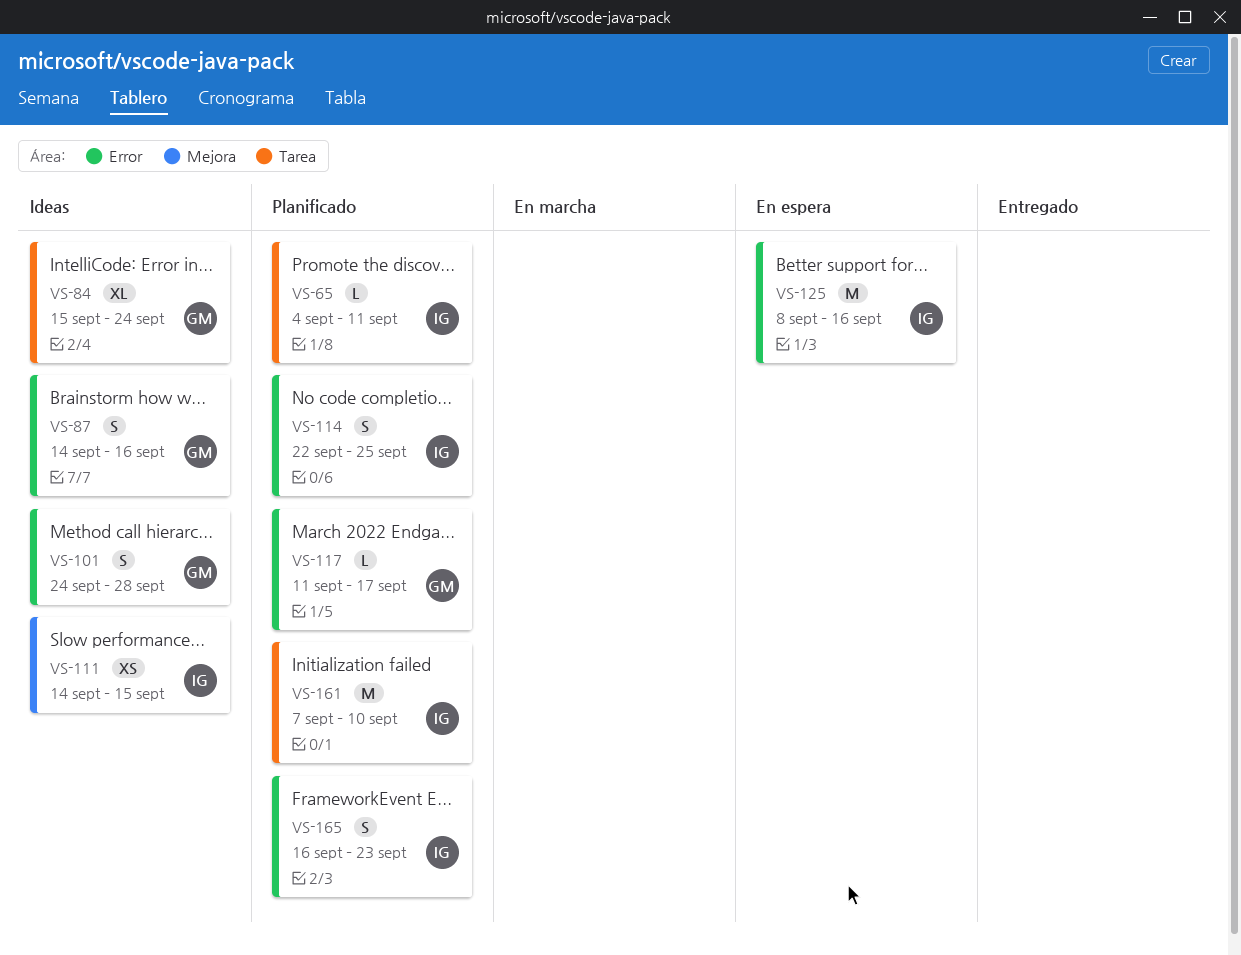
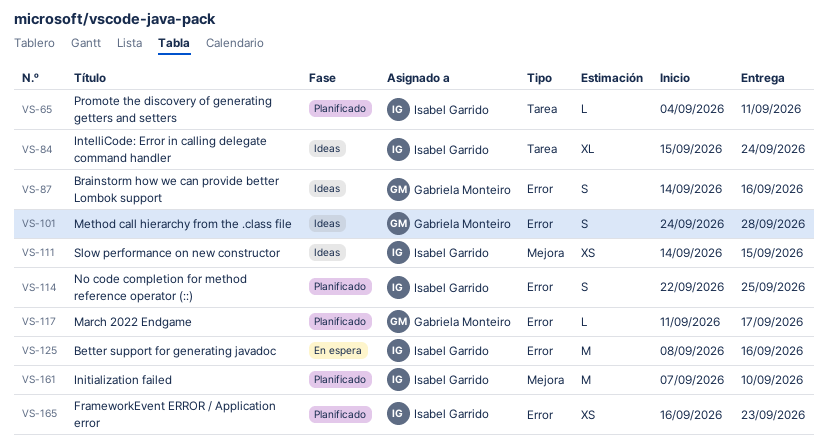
VS-84, owner: Gabriela Monteiro -> Isabel Garrido
VS-161, label: Tarea -> Mejora
VS-165, estimate: S -> XS

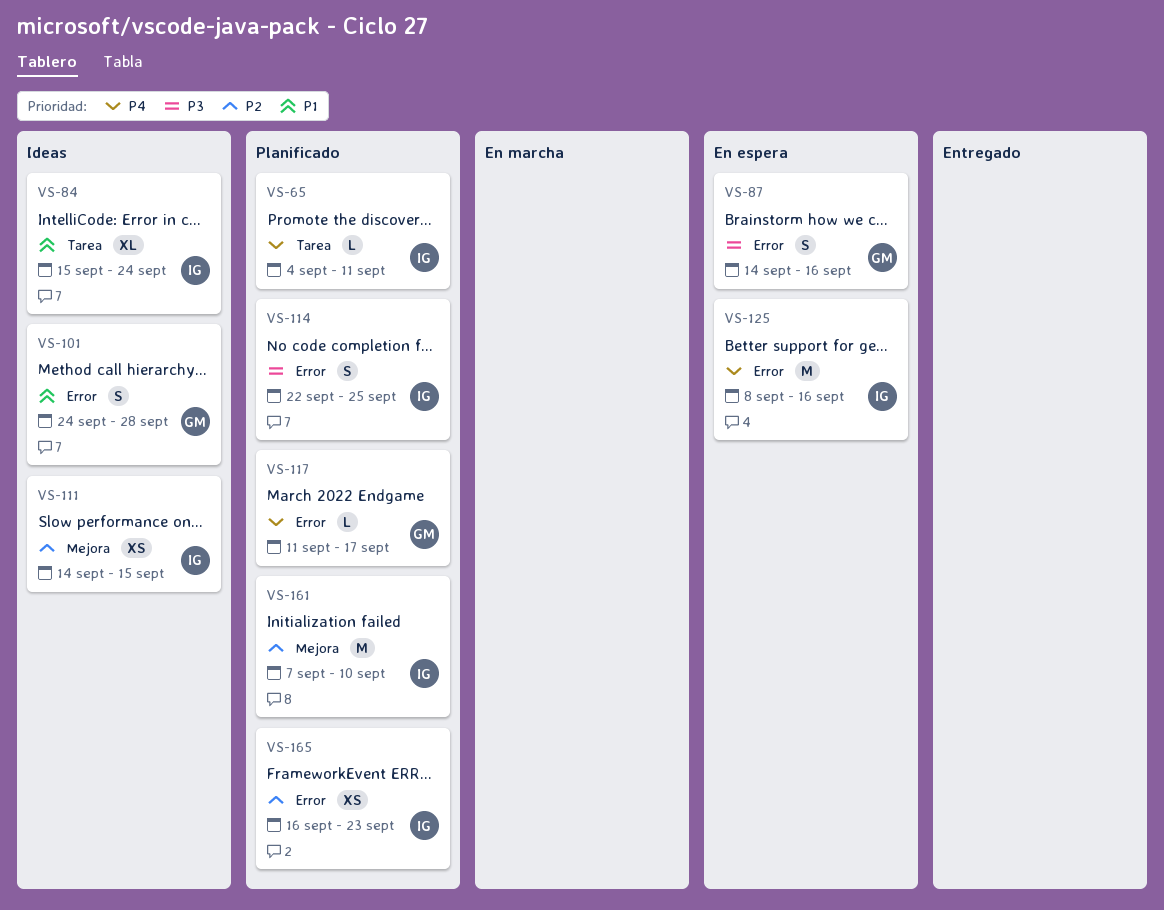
VS-87, status: Ideas -> En espera

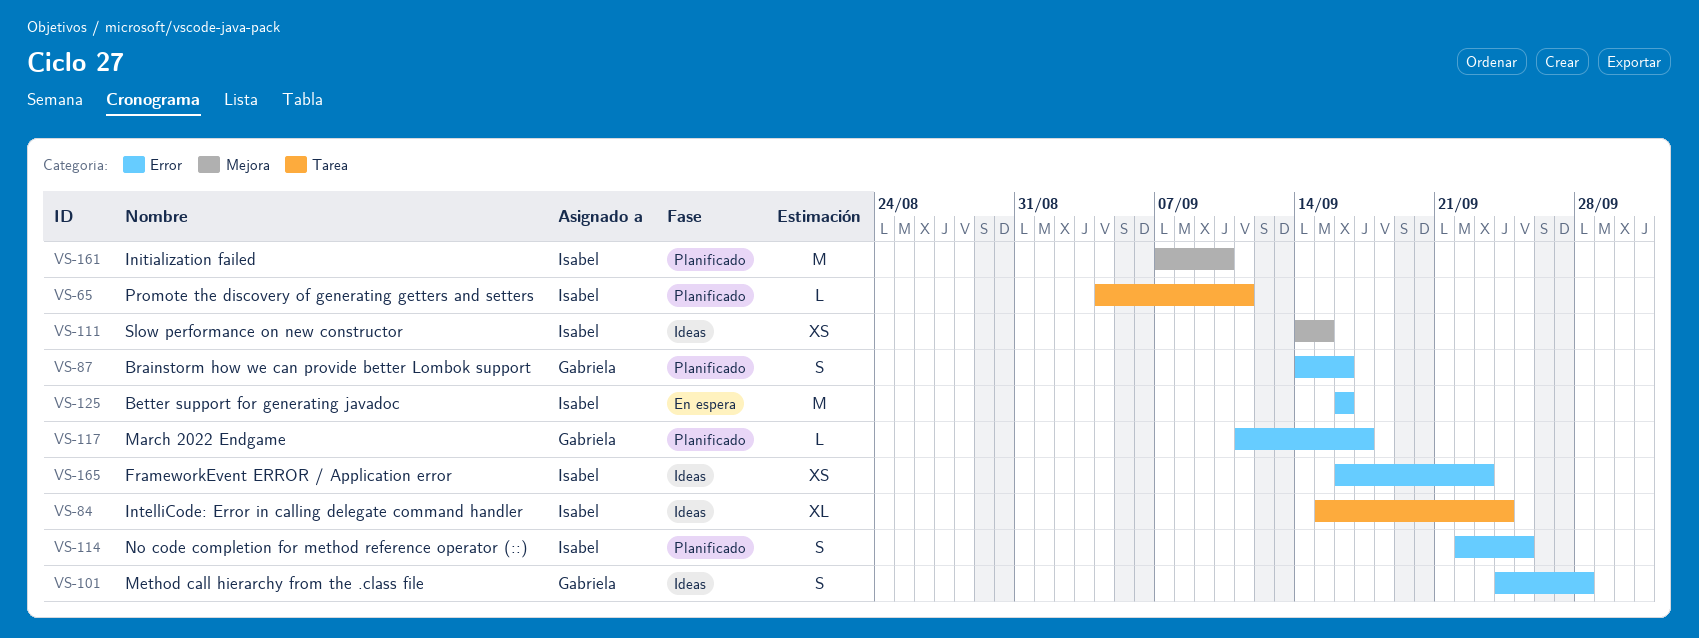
VS-87, status: En espera -> Planificado
VS-125, start: Sep 8 -> Sep 16
VS-165, status: Planificado -> Ideas

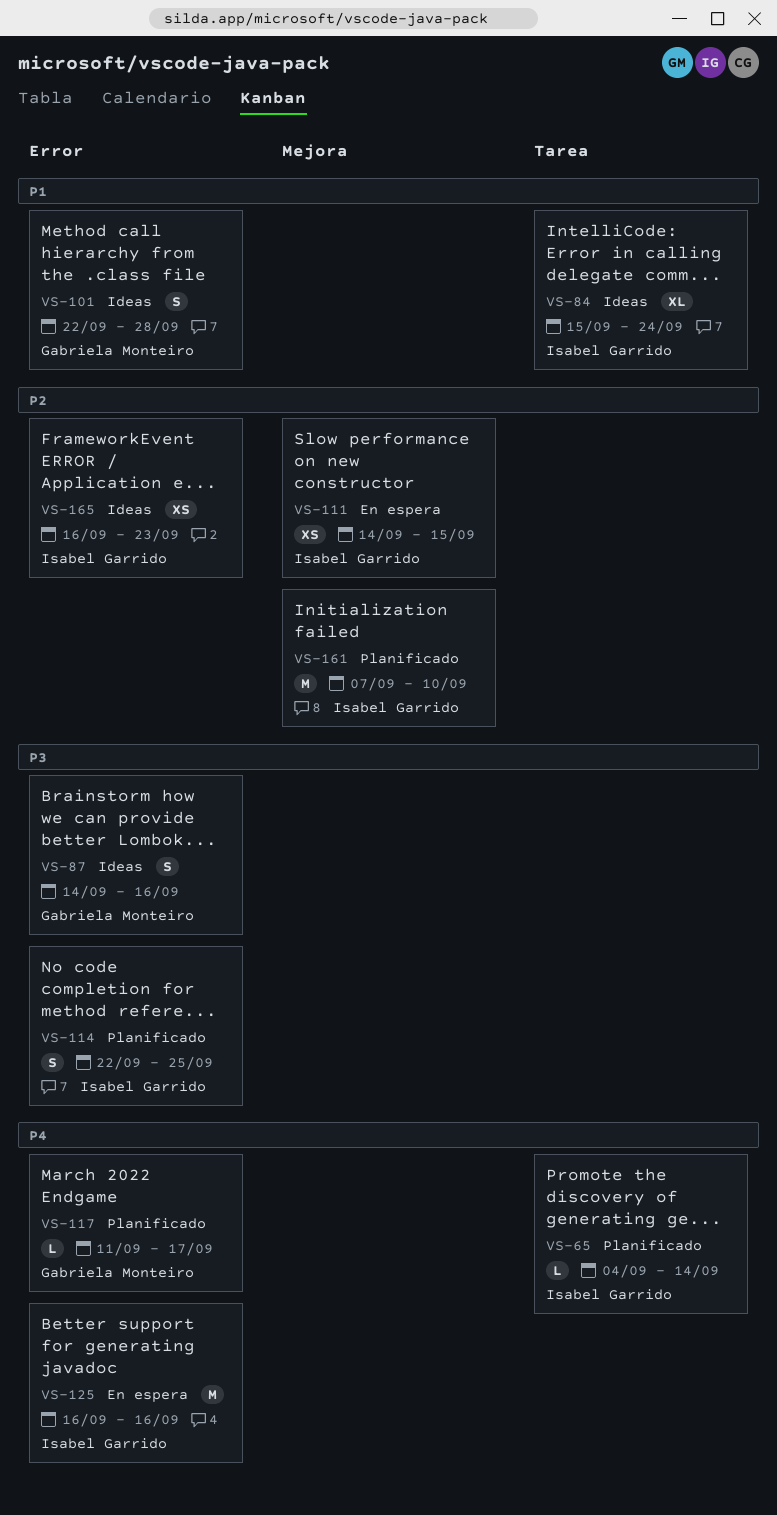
VS-65, due: Sep 11 -> Sep 14
VS-87, status: Planificado -> Ideas
VS-101, start: Sep 24 -> Sep 22
VS-111, status: Ideas -> En espera

